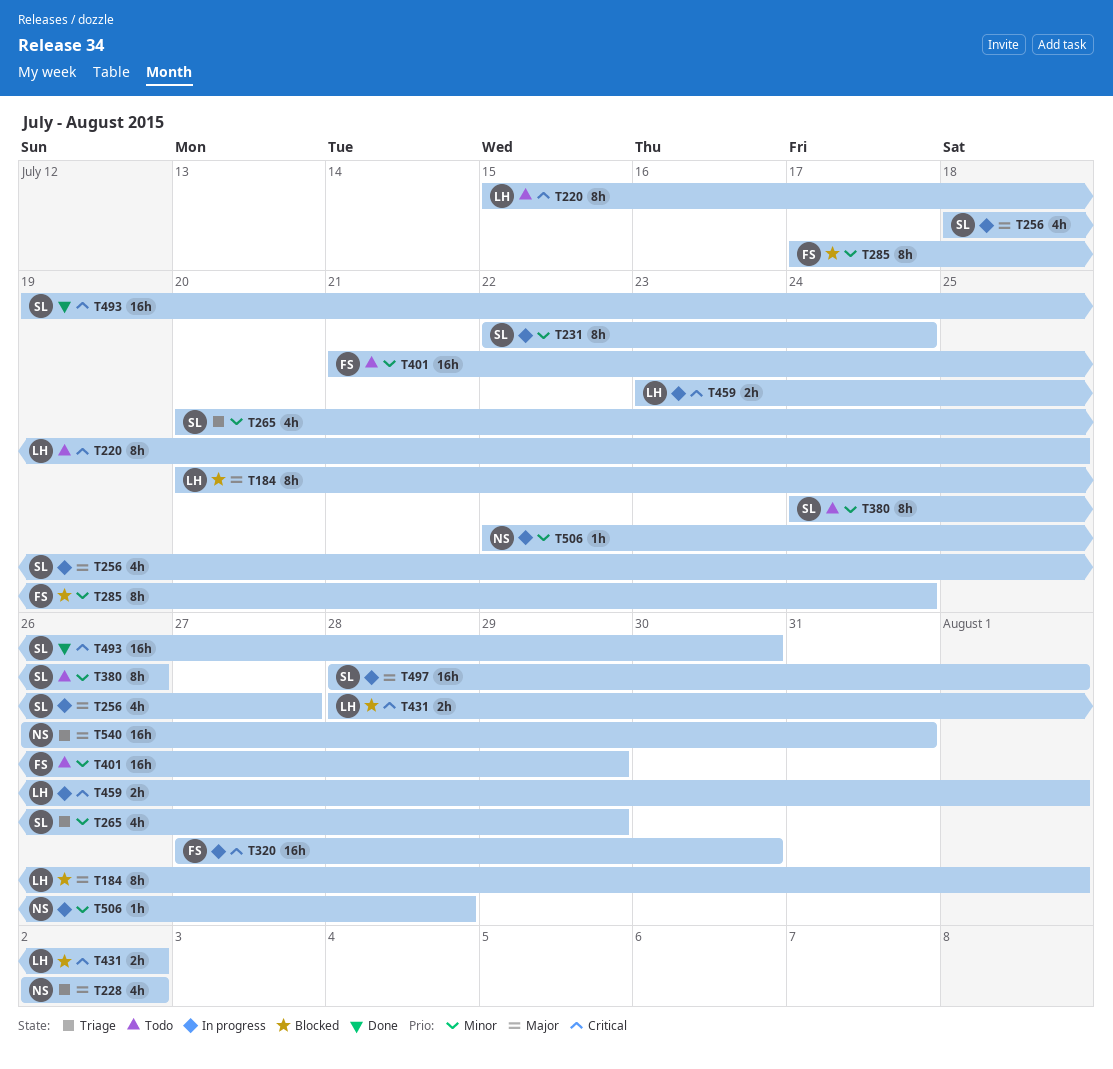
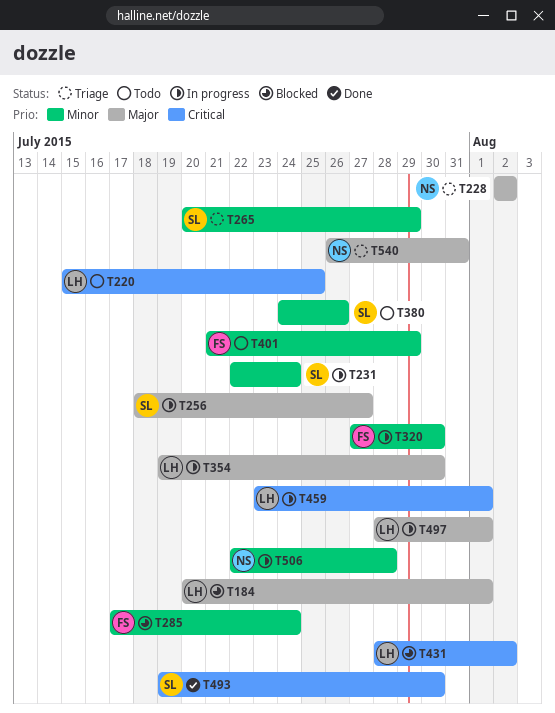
T320, priority: Critical -> Minor
T354: none -> present
T497, owner: SL -> LH

